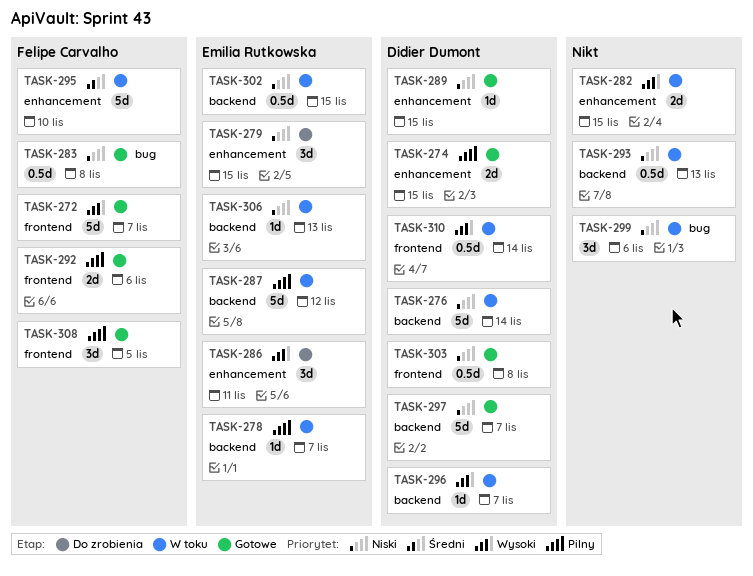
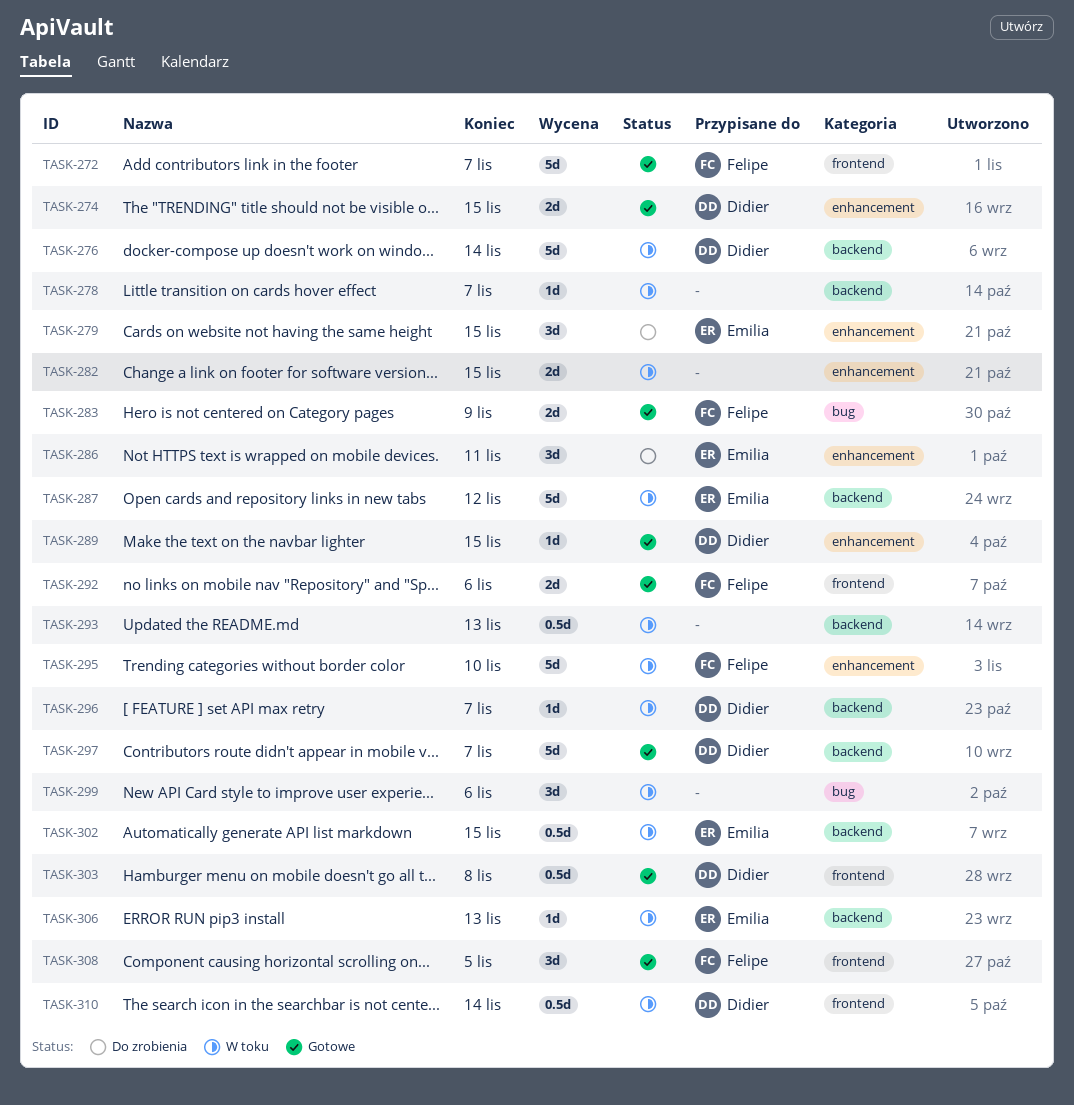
TASK-278, owner: Emilia Rutkowska -> none
TASK-283, estimate: 0.5d -> 2d
TASK-283, due: Nov 8 -> Nov 9

